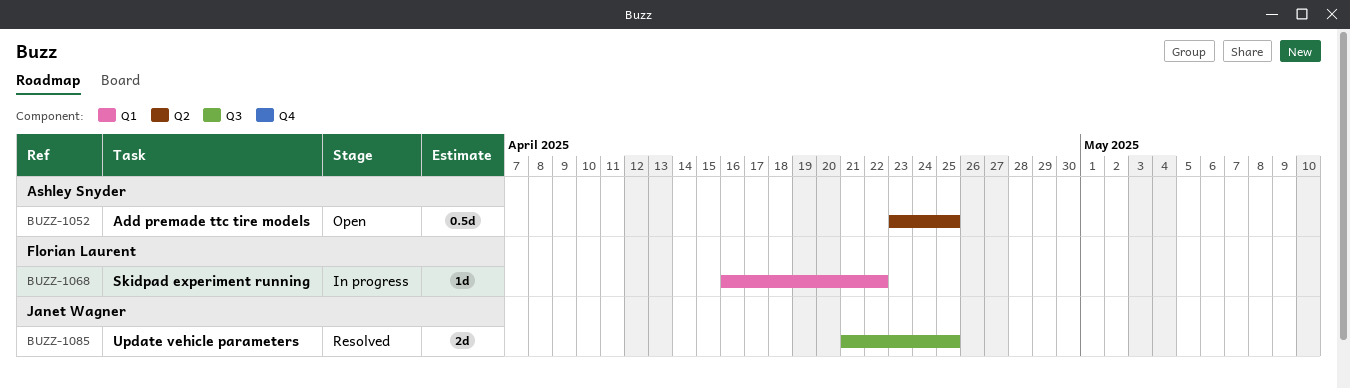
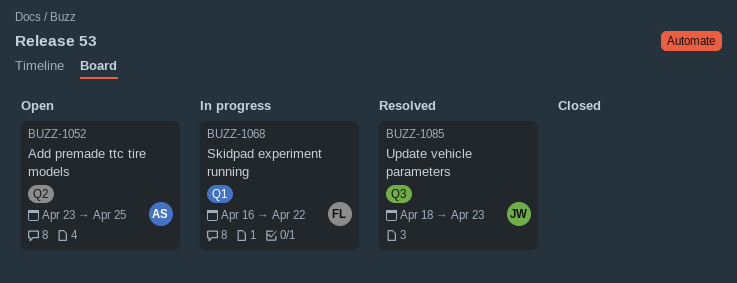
BUZZ-1085, start: Apr 21 -> Apr 18
BUZZ-1085, due: Apr 25 -> Apr 23

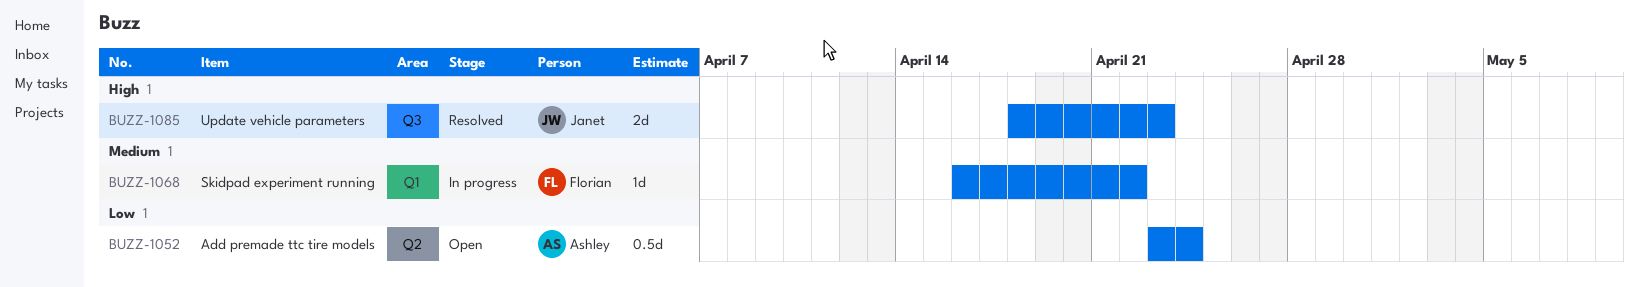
BUZZ-1052, due: Apr 25 -> Apr 24

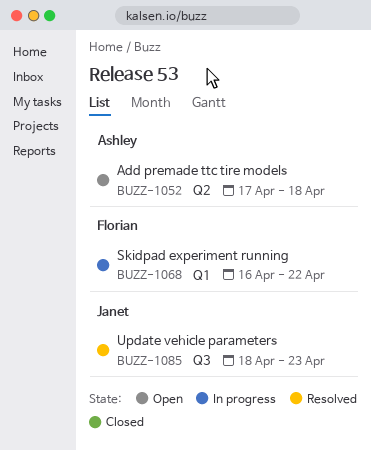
BUZZ-1052, start: Apr 23 -> Apr 17
BUZZ-1052, due: Apr 24 -> Apr 18

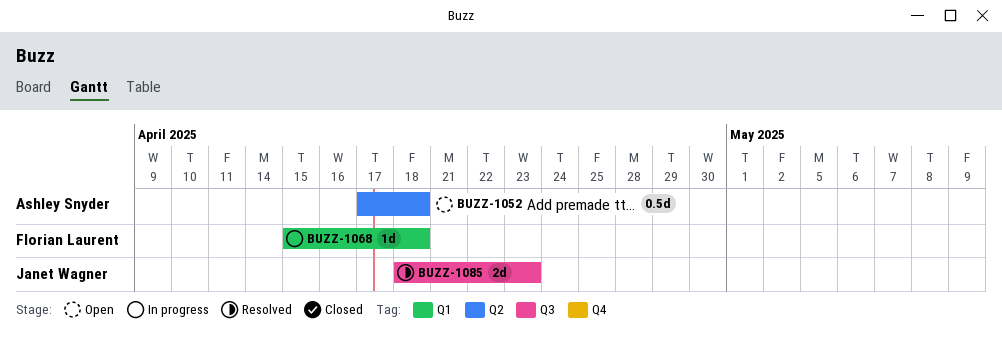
BUZZ-1068, start: Apr 16 -> Apr 15
BUZZ-1068, due: Apr 22 -> Apr 18

